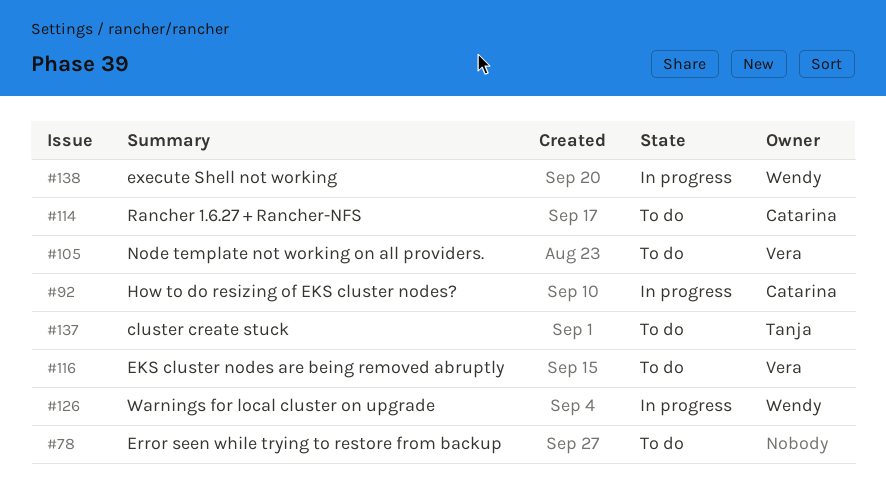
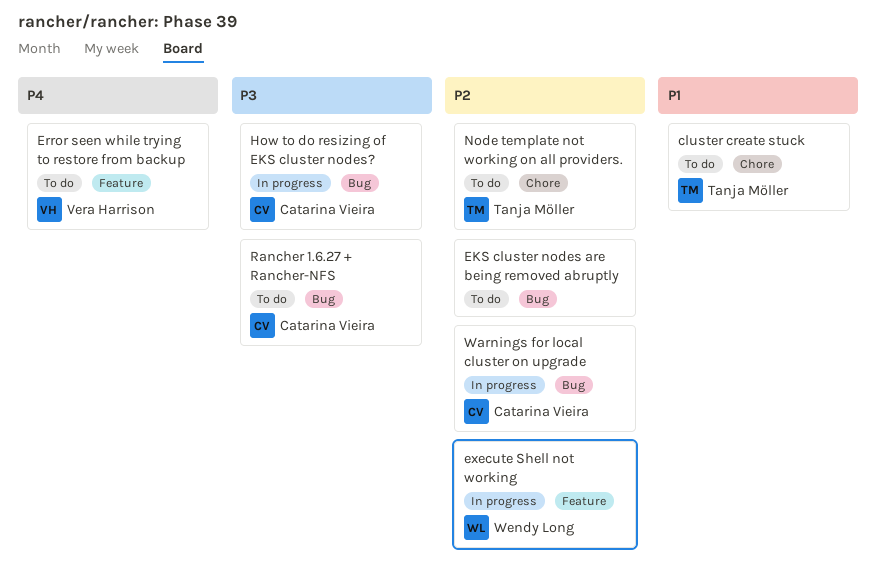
EKS cluster nodes are being removed abruptly, owner: Vera Harrison -> none
Error seen while trying to restore from backup, owner: none -> Vera Harrison
Node template not working on all providers., owner: Vera Harrison -> Tanja Möller
Warnings for local cluster on upgrade, owner: Wendy Long -> Catarina Vieira

